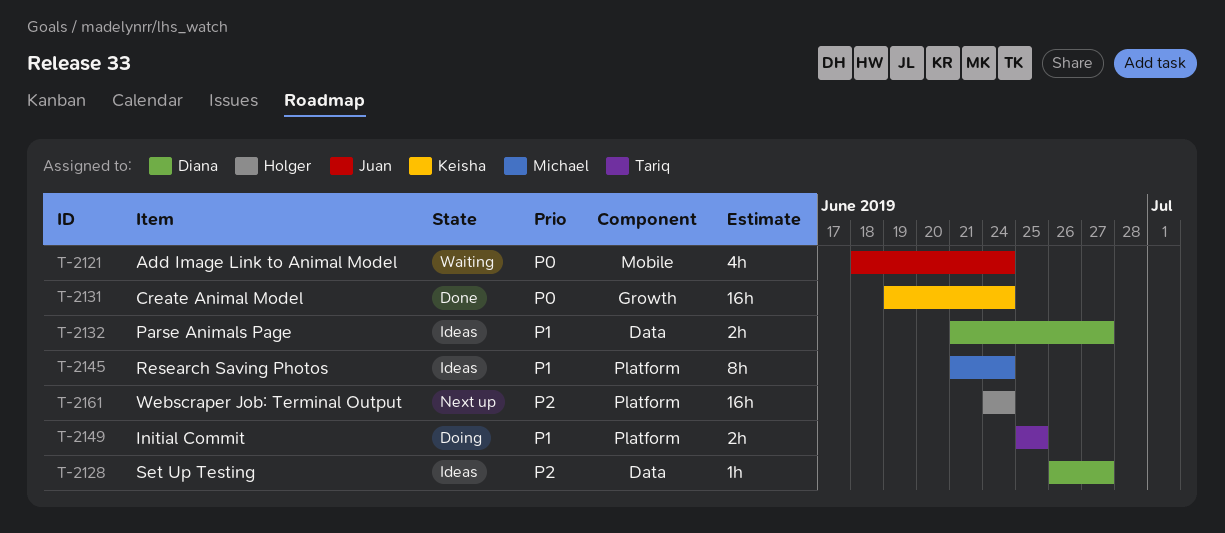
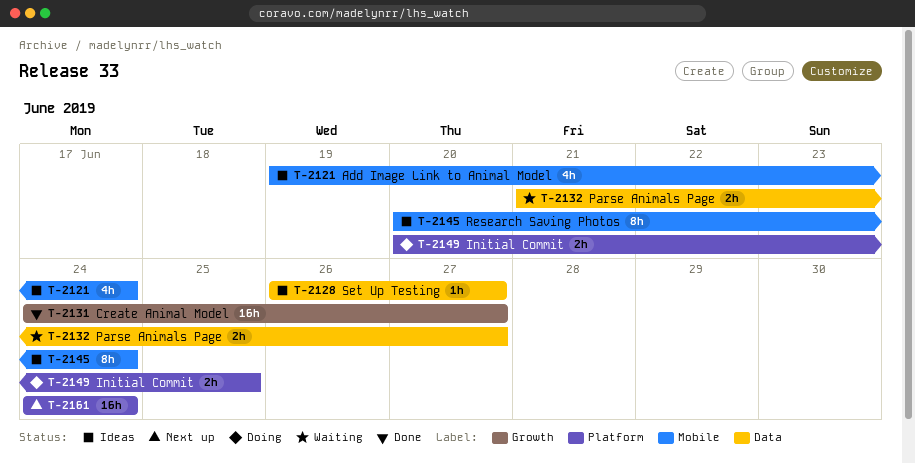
T-2121, status: Waiting -> Ideas
T-2121, start: Jun 18 -> Jun 19
T-2131, start: Jun 19 -> Jun 24
T-2131, due: Jun 24 -> Jun 27
T-2132, status: Ideas -> Waiting
T-2145, label: Platform -> Mobile
T-2145, start: Jun 21 -> Jun 20
T-2149, start: Jun 25 -> Jun 20

